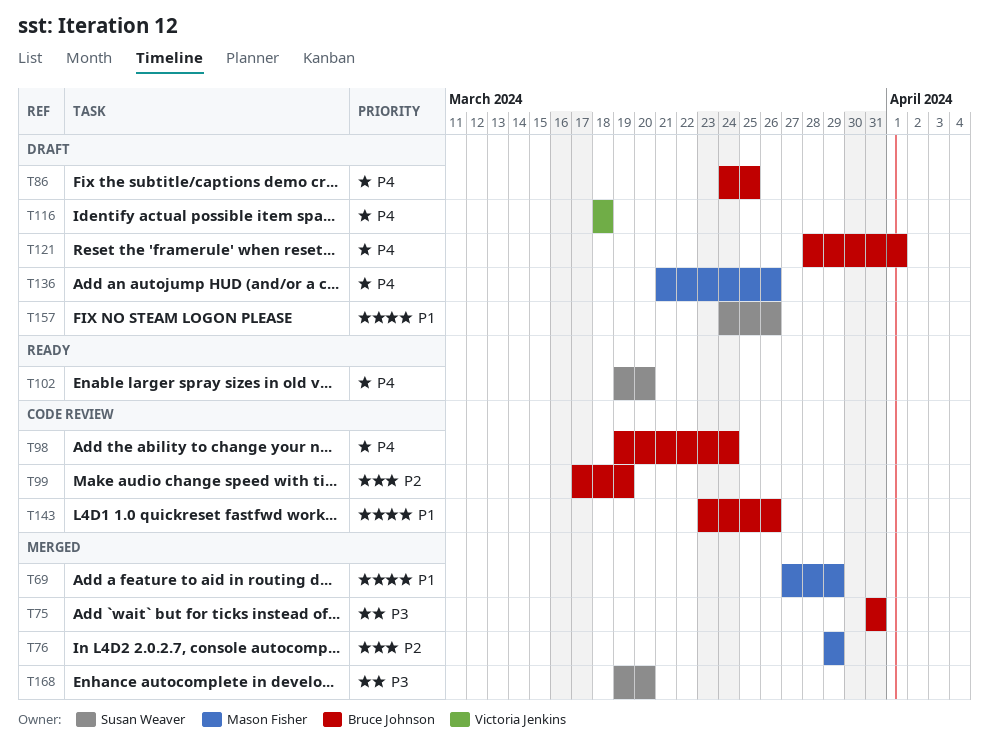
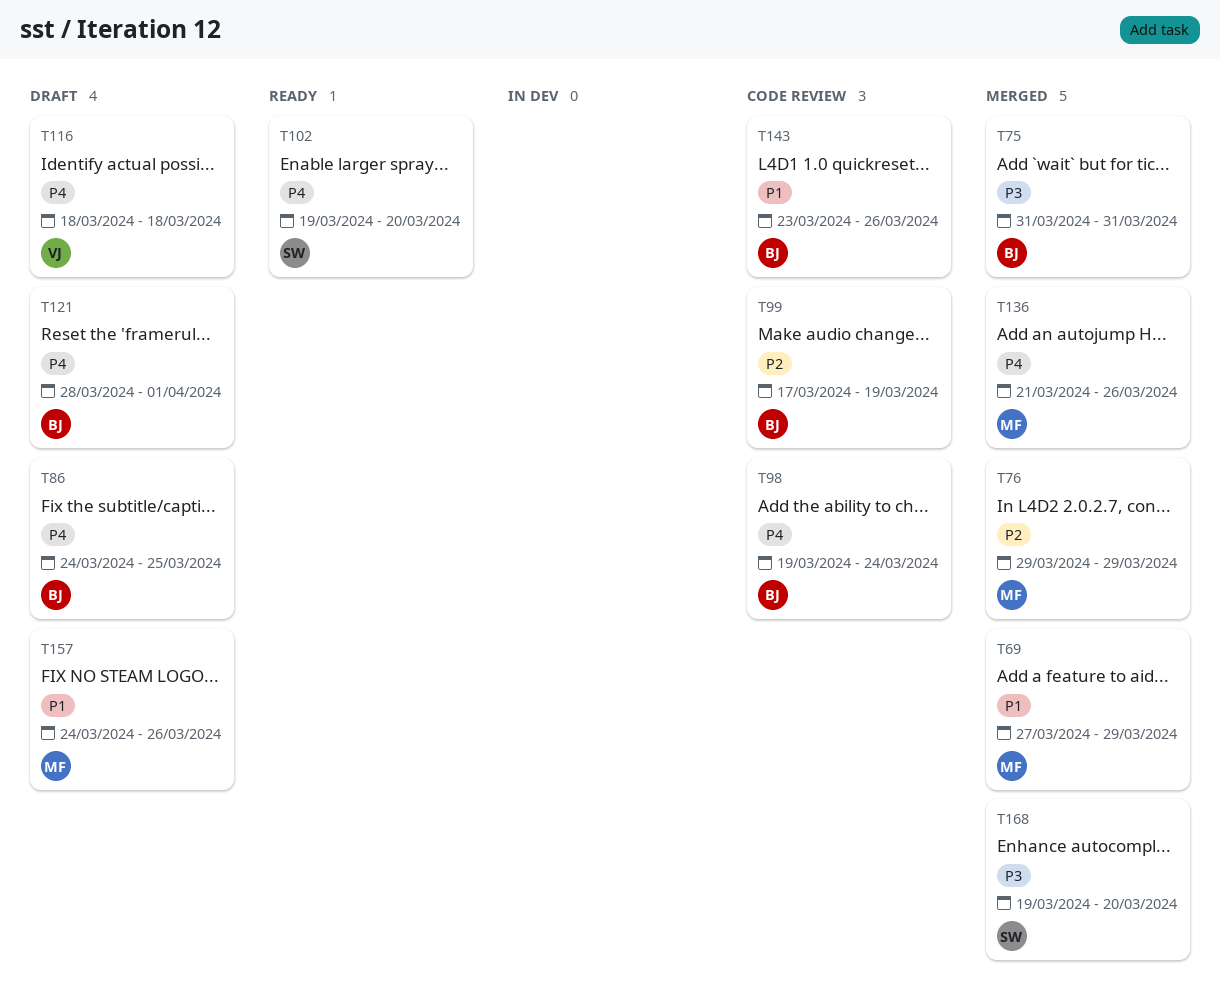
T136, status: Draft -> Merged
T157, owner: Susan Weaver -> Mason Fisher

